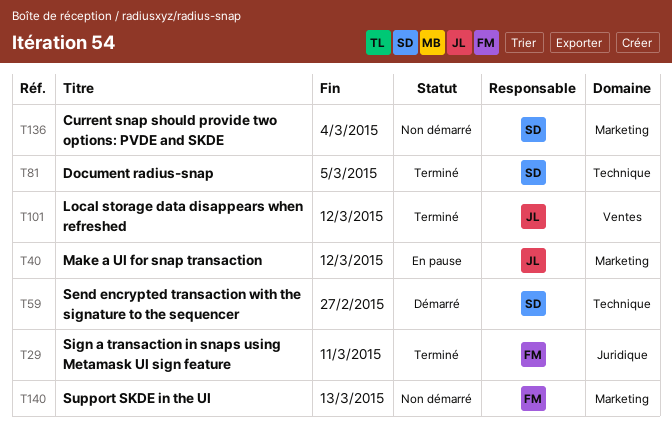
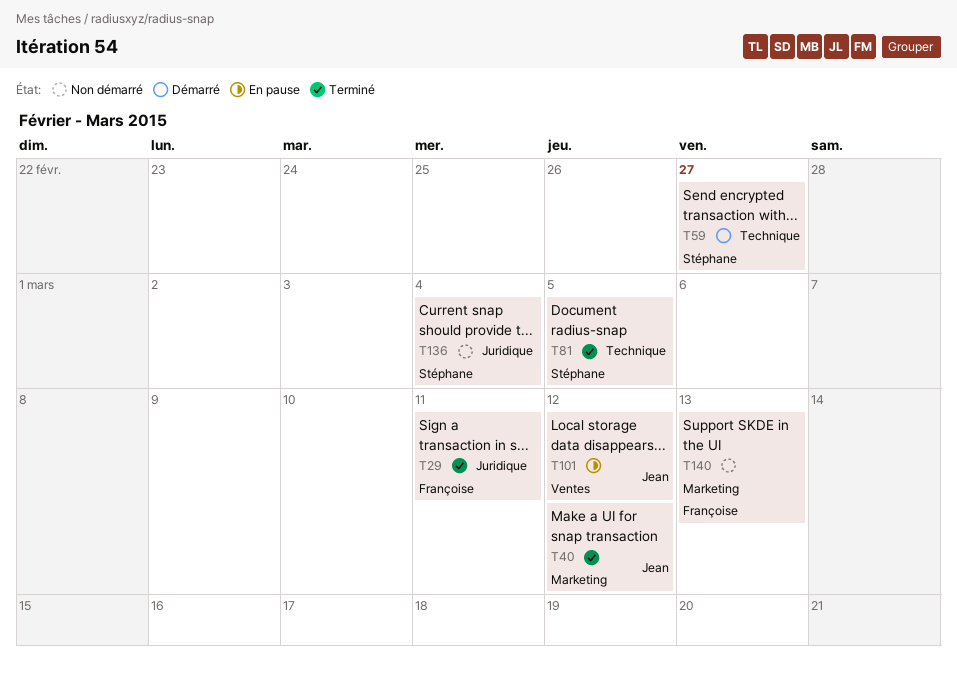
T40, status: En pause -> Terminé
T101, status: Terminé -> En pause
T136, label: Marketing -> Juridique

